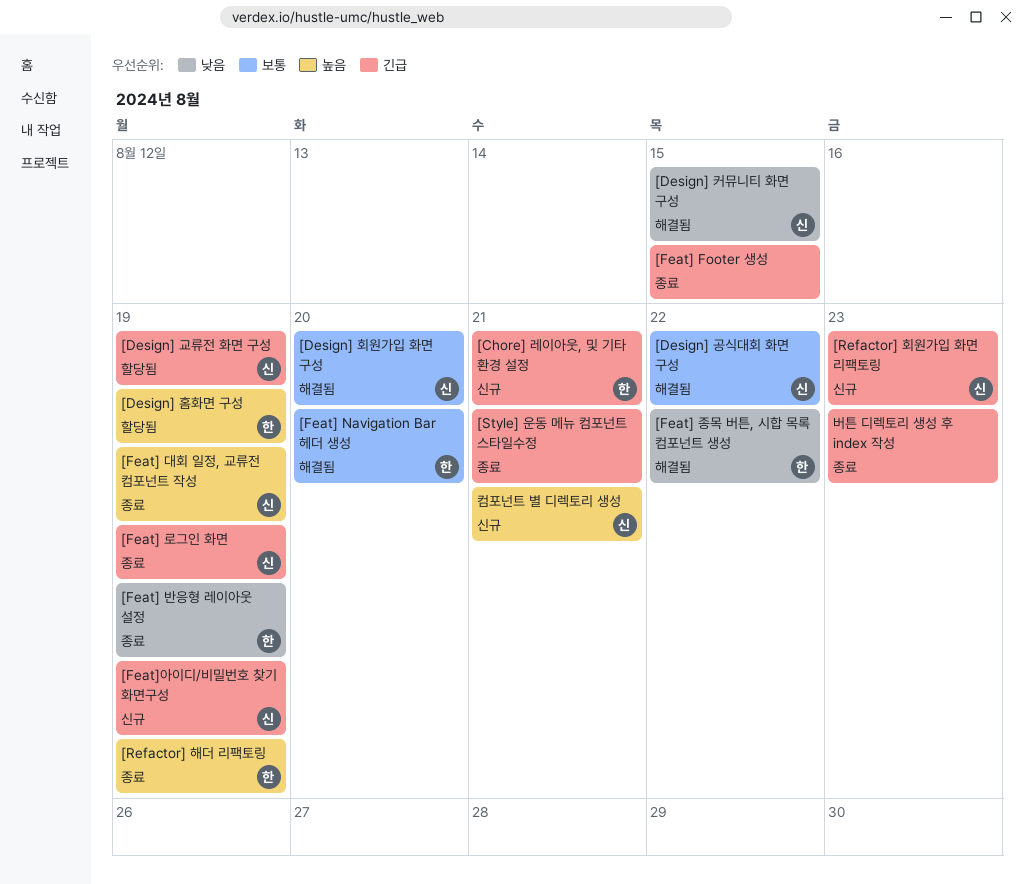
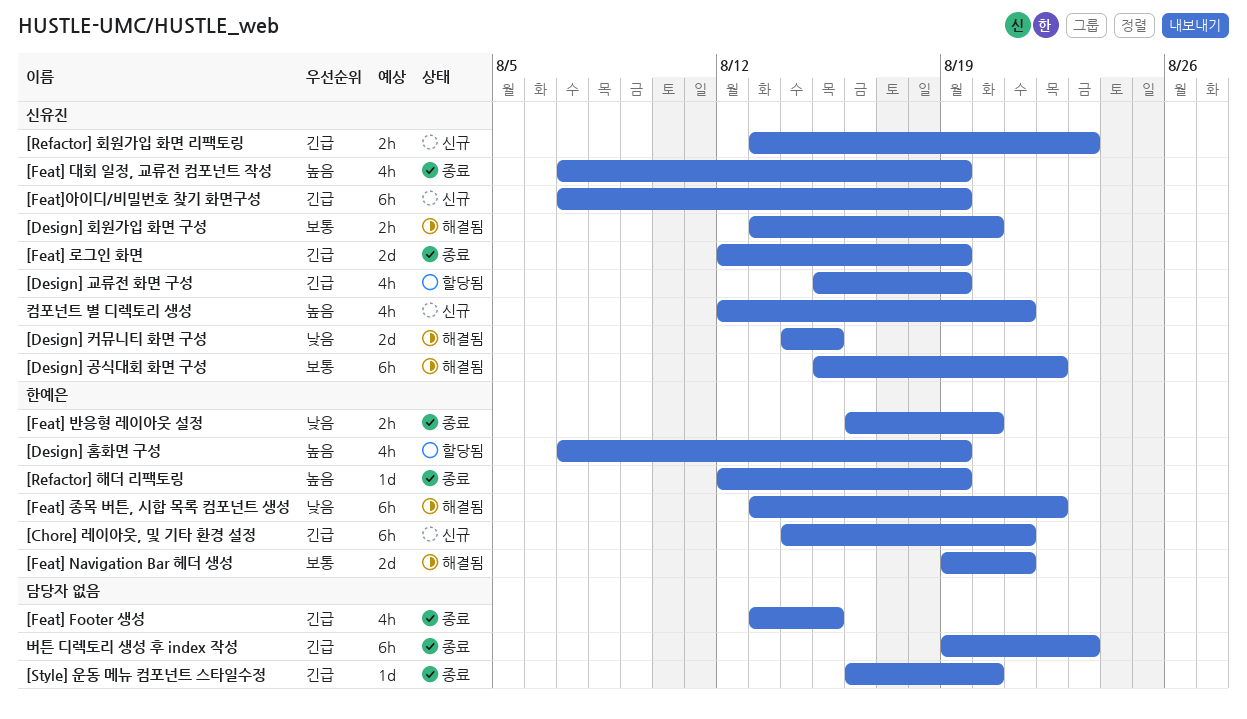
[Feat] Navigation Bar 헤더 생성, due: Aug 20 -> Aug 21
[Feat] 반응형 레이아웃 설정, due: Aug 19 -> Aug 20
[Style] 운동 메뉴 컴포넌트 스타일수정, due: Aug 21 -> Aug 20

